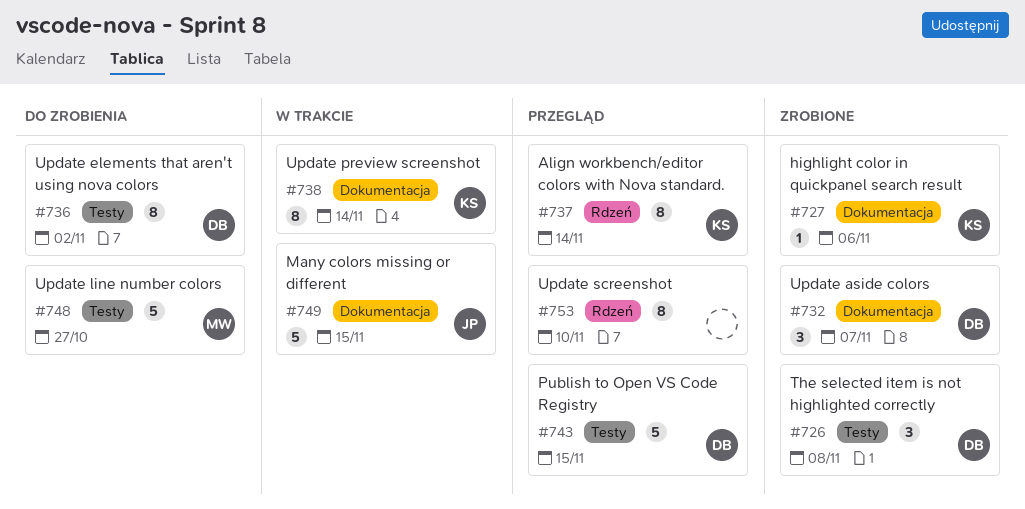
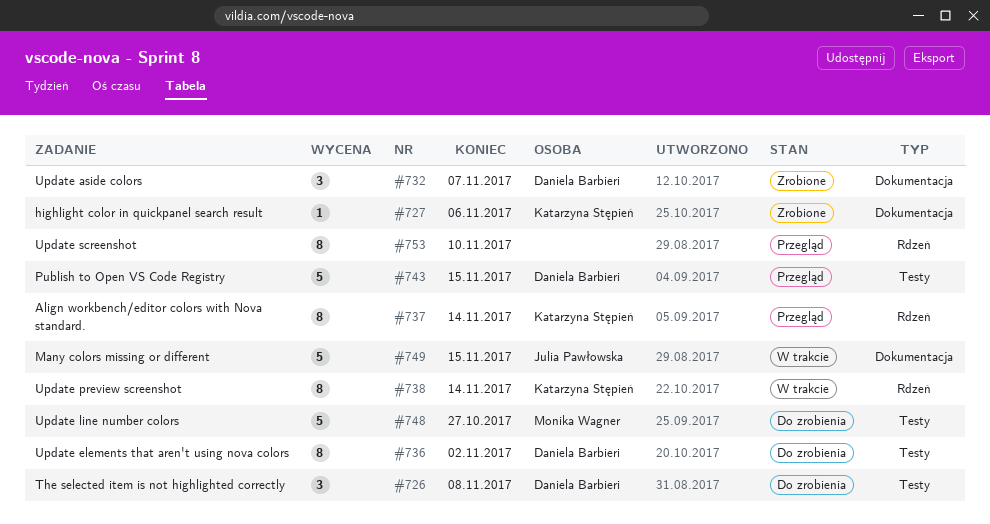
#726, status: Zrobione -> Do zrobienia
#738, label: Dokumentacja -> Rdzeń

